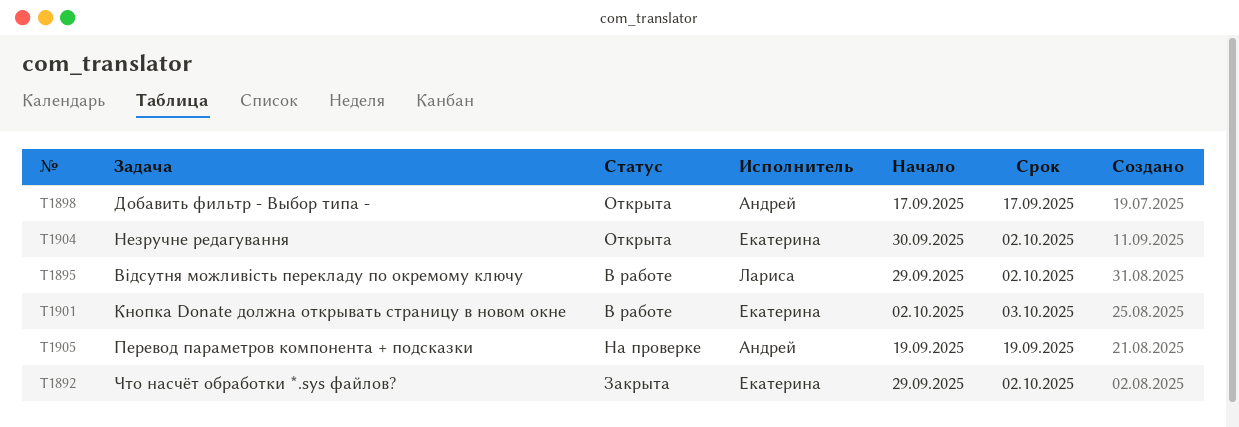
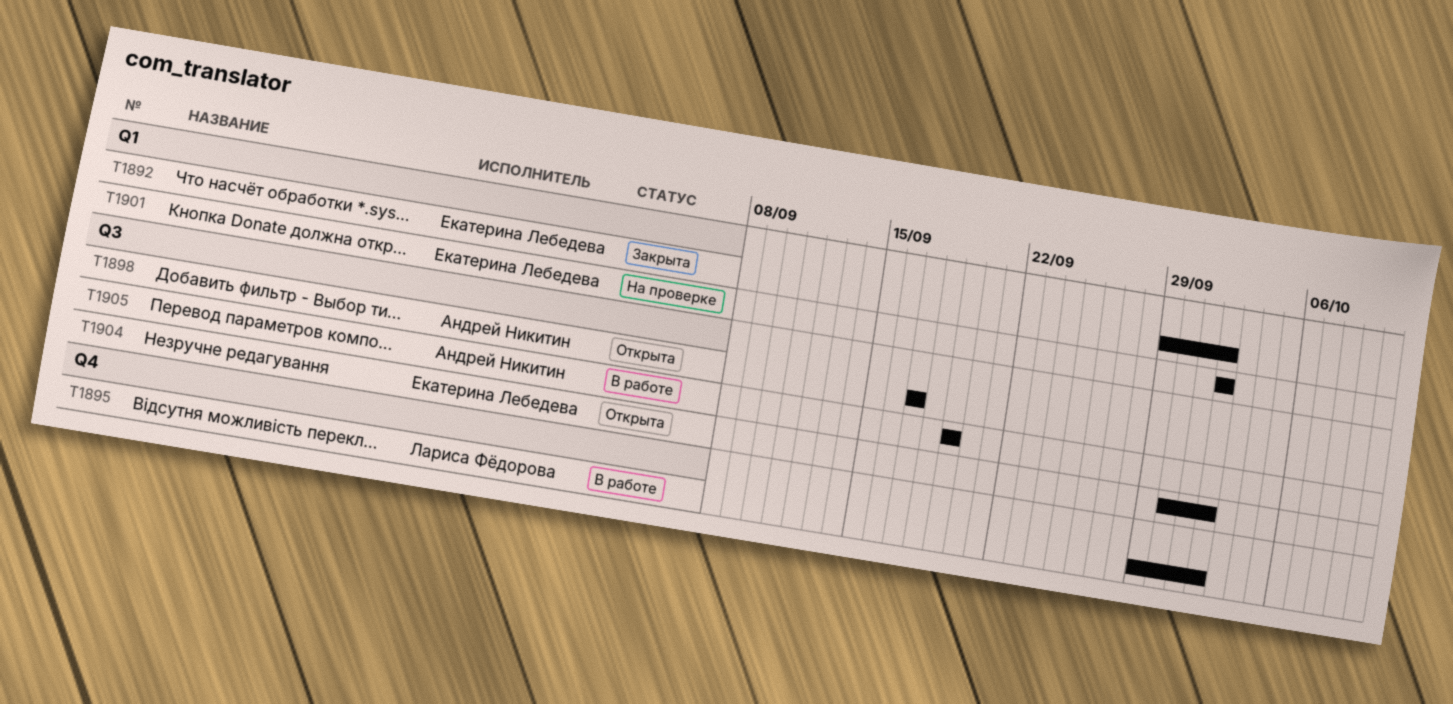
T1901, status: В работе -> На проверке
T1901, due: Oct 3 -> Oct 2
T1905, status: На проверке -> В работе

